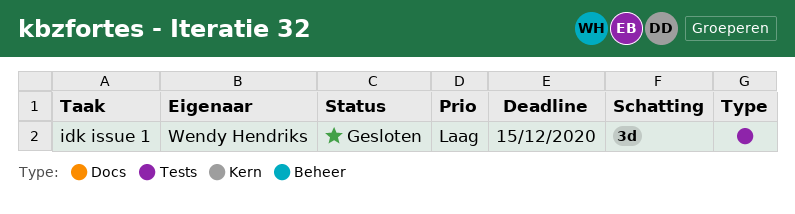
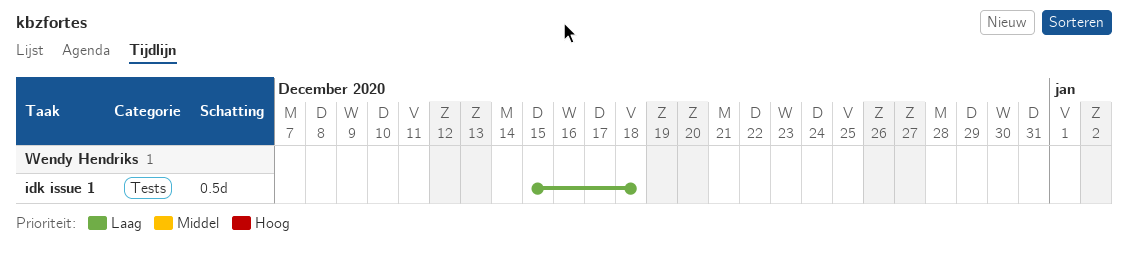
idk issue 1, estimate: 3d -> 0.5d
idk issue 1, due: Dec 15 -> Dec 18

